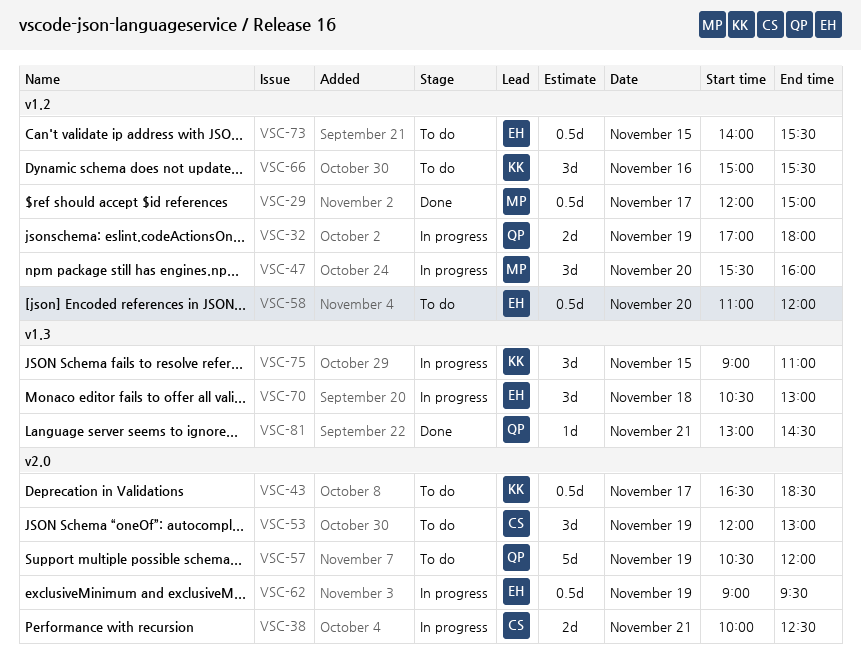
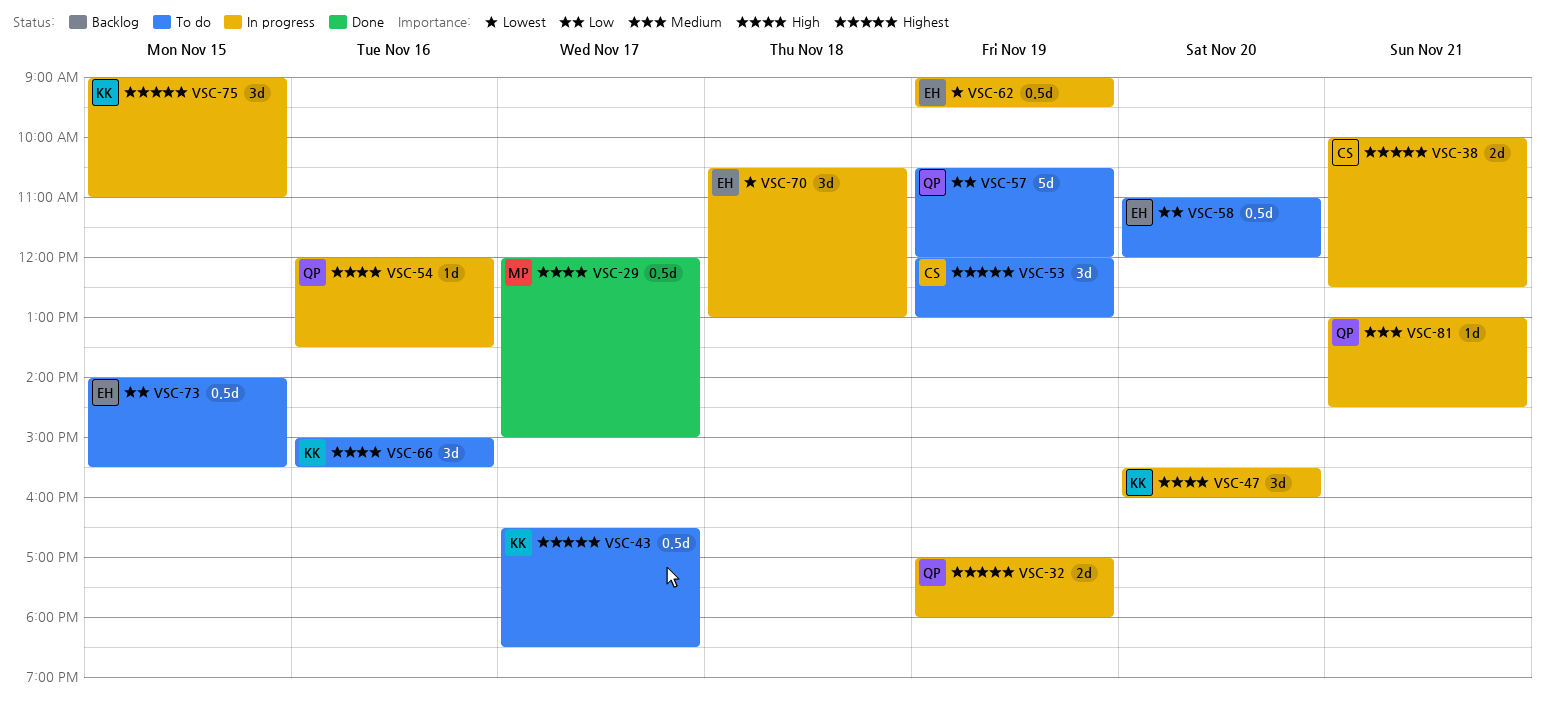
VSC-47, owner: MP -> KK
VSC-54: none -> present
VSC-81, status: Done -> In progress

